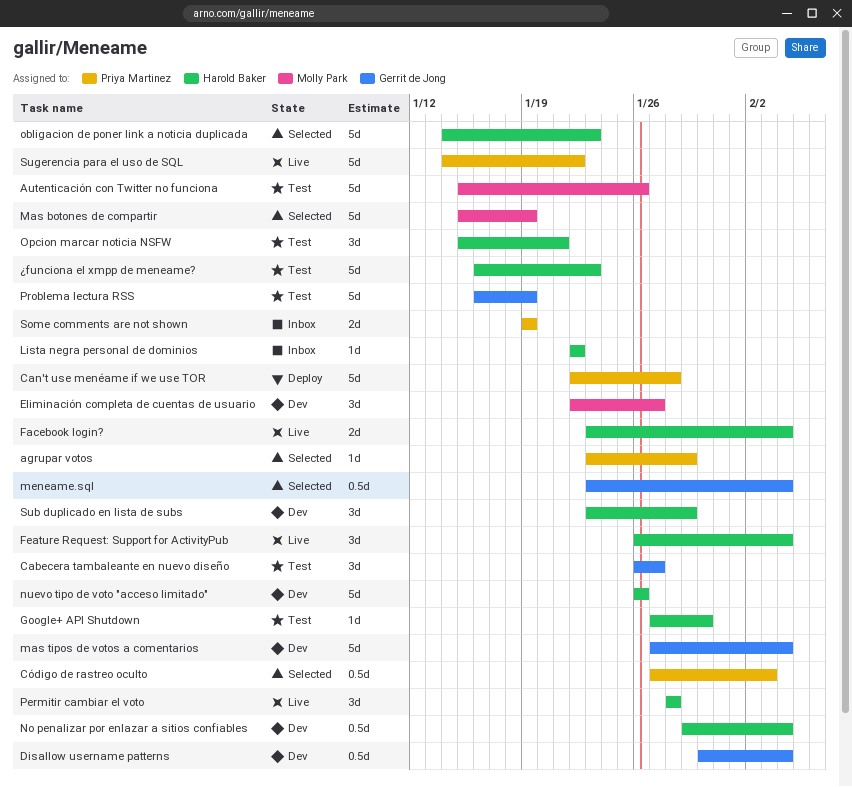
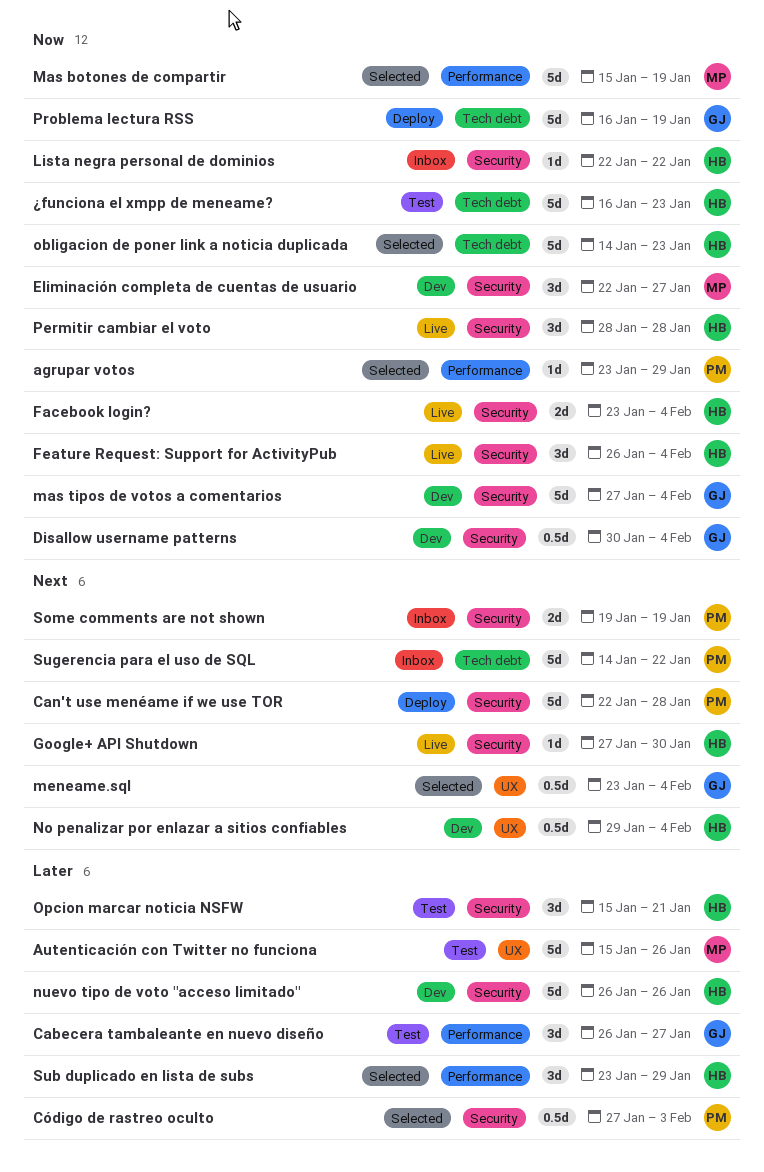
Google+ API Shutdown, status: Test -> Live
Problema lectura RSS, status: Test -> Deploy
Sub duplicado en lista de subs, status: Dev -> Selected
Sugerencia para el uso de SQL, status: Live -> Inbox

